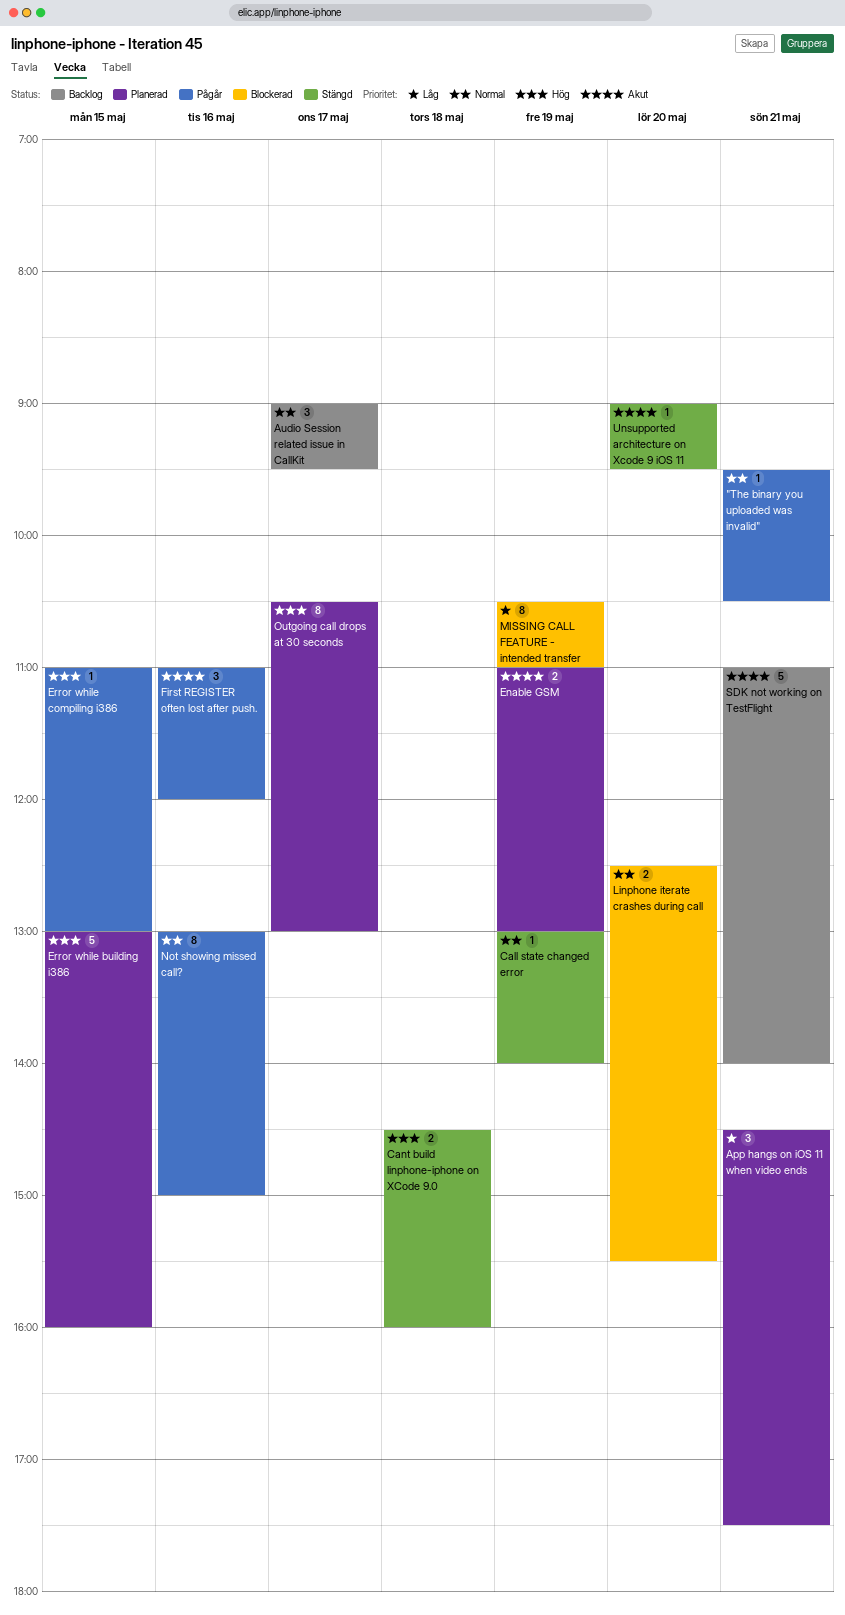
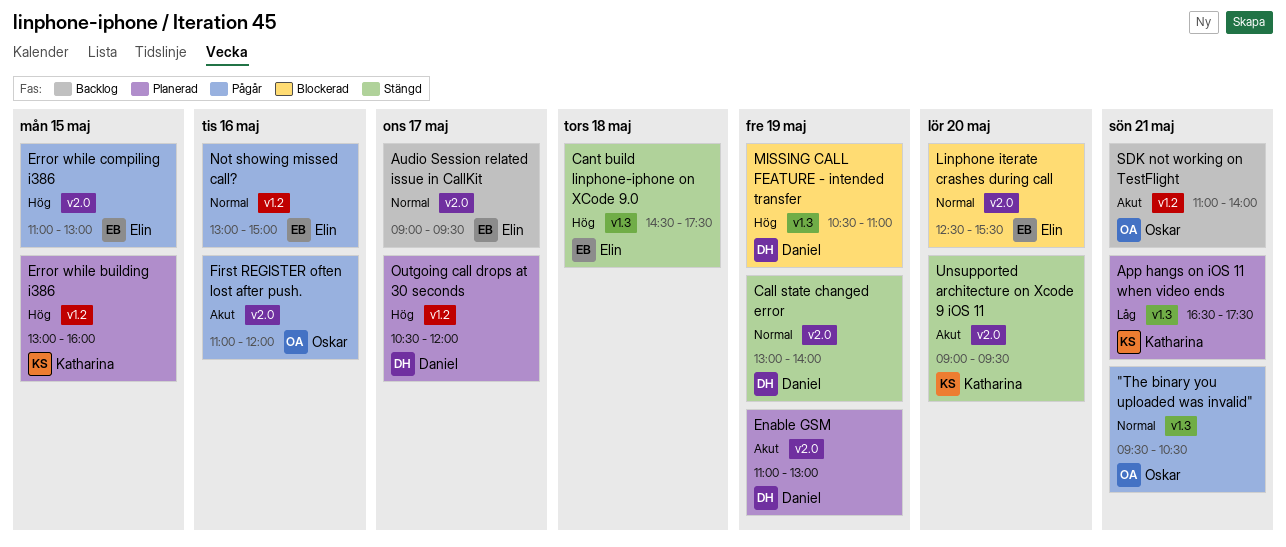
App hangs on iOS 11 when video ends, begins: 14:30 -> 16:30
Cant build linphone-iphone on XCode 9.0, ends: 16:00 -> 17:30
MISSING CALL FEATURE - intended transfer, priority: Låg -> Hög
Outgoing call drops at 30 seconds, ends: 13:00 -> 12:00

